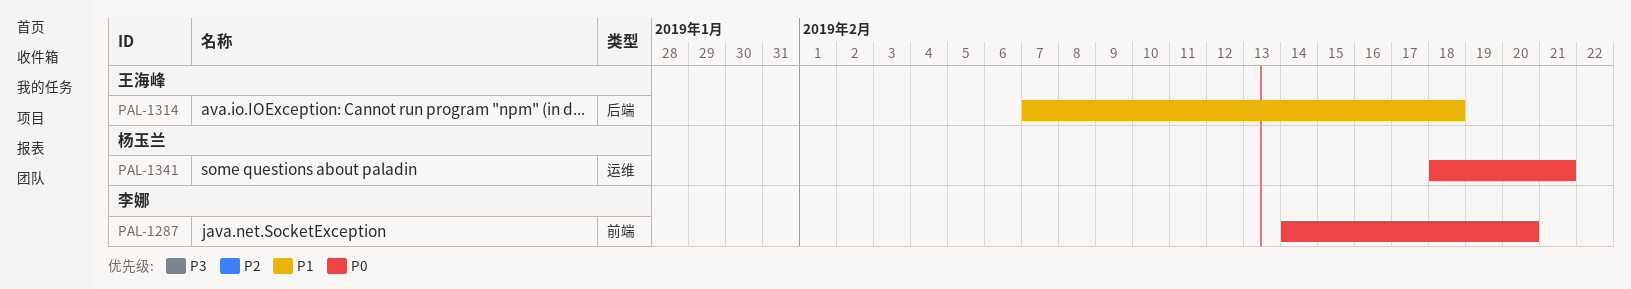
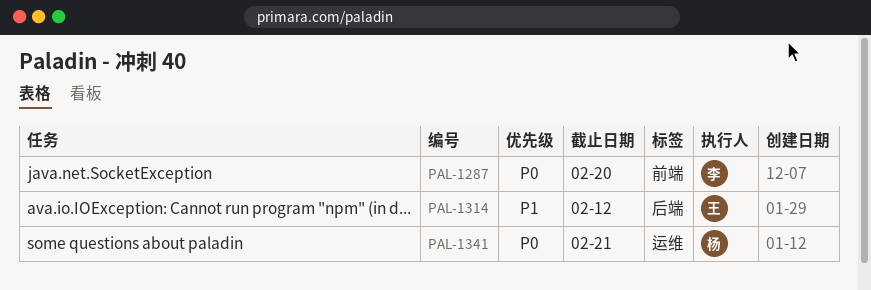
PAL-1314, due: Feb 18 -> Feb 12

